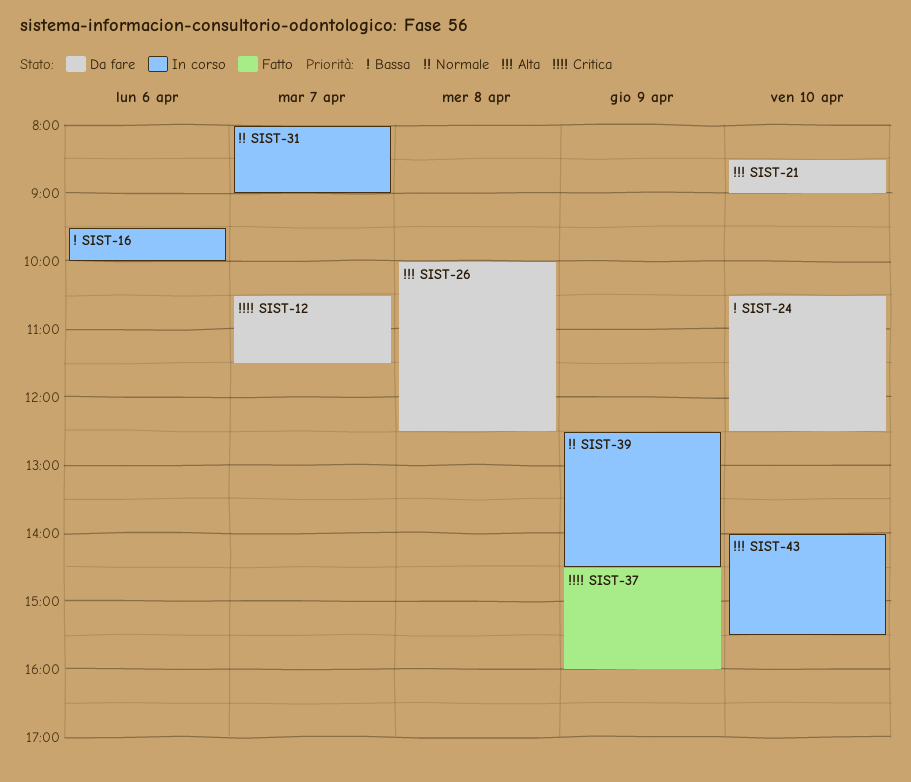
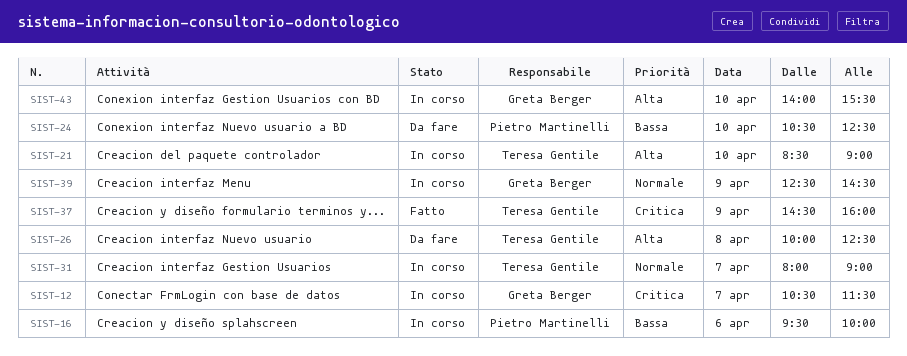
SIST-12, status: Da fare -> In corso
SIST-21, status: Da fare -> In corso

